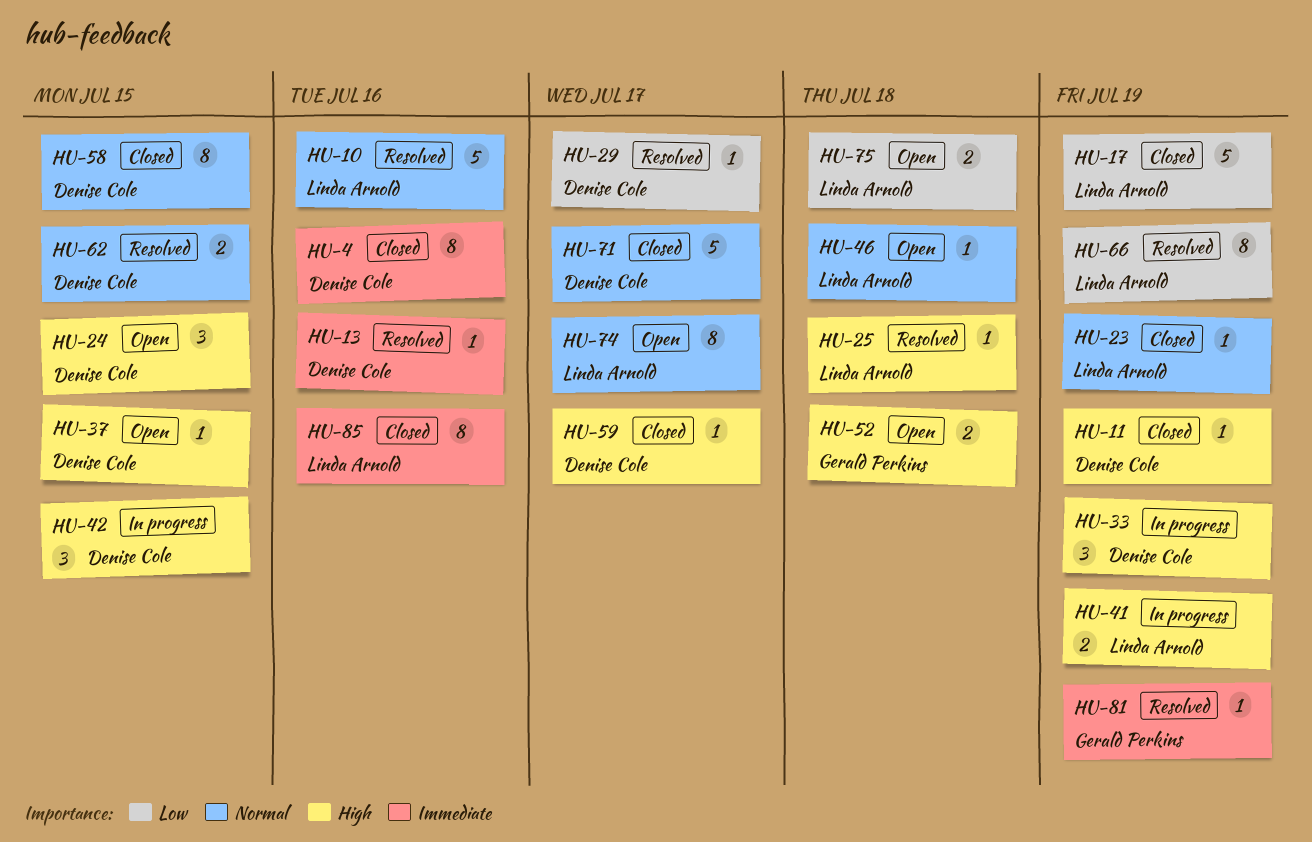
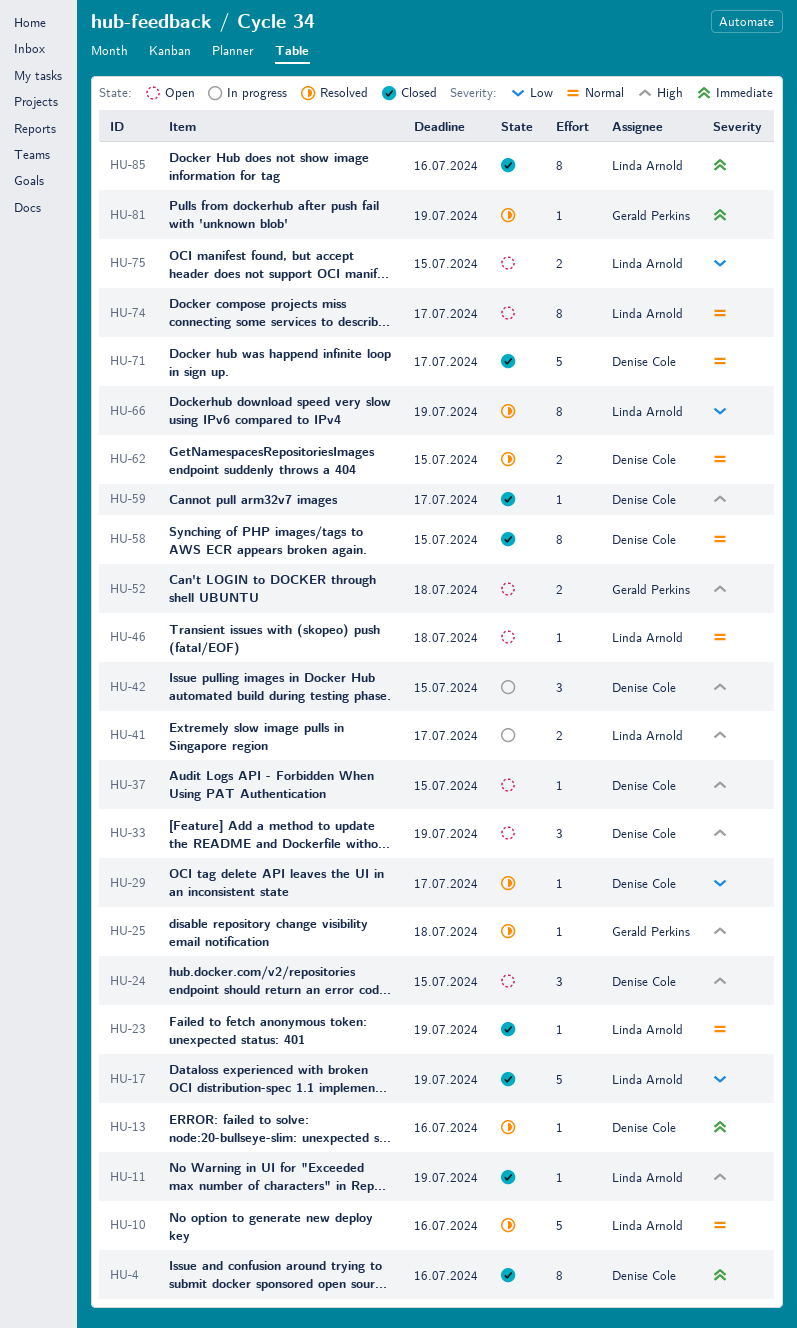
HU-11, owner: Denise Cole -> Linda Arnold
HU-25, owner: Linda Arnold -> Gerald Perkins
HU-33, status: In progress -> Open
HU-41, due: Jul 19 -> Jul 17
HU-75, due: Jul 18 -> Jul 15

